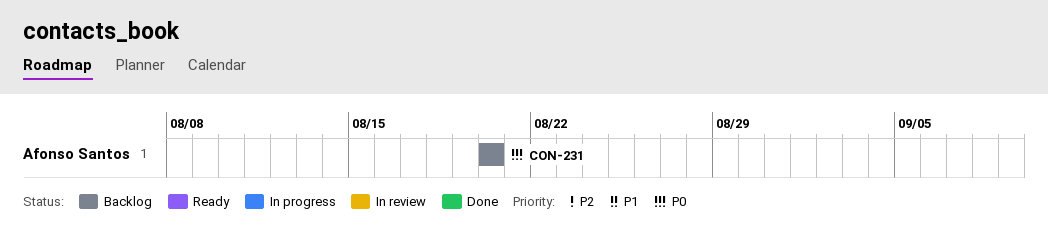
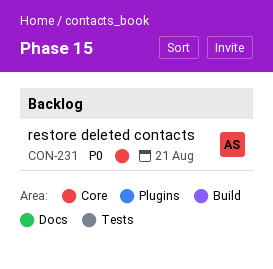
CON-231, due: Aug 20 -> Aug 21

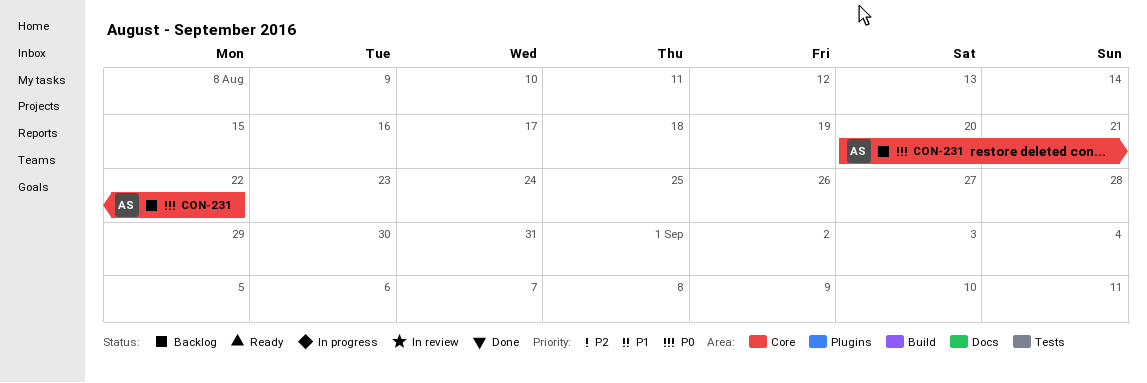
CON-231, due: Aug 21 -> Aug 22

